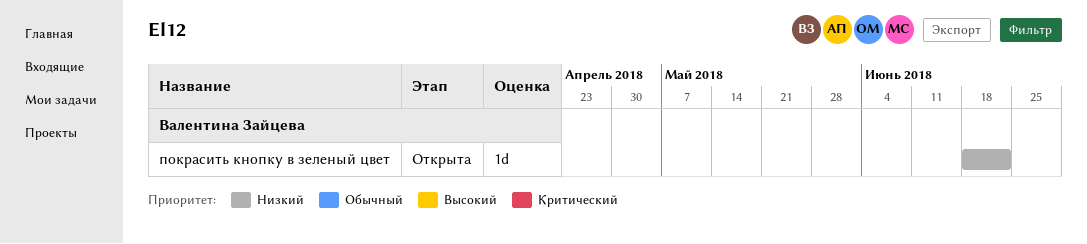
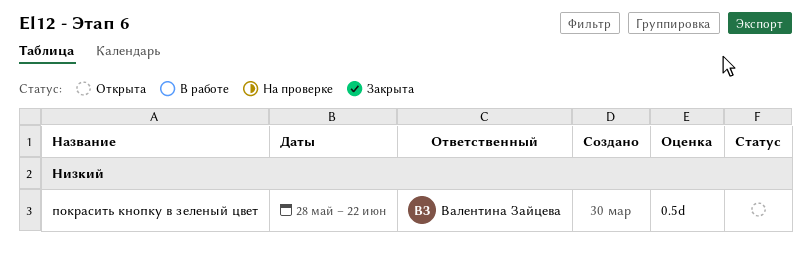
покрасить кнопку в зеленый цвет, estimate: 1d -> 0.5d
покрасить кнопку в зеленый цвет, start: Jun 18 -> May 28

